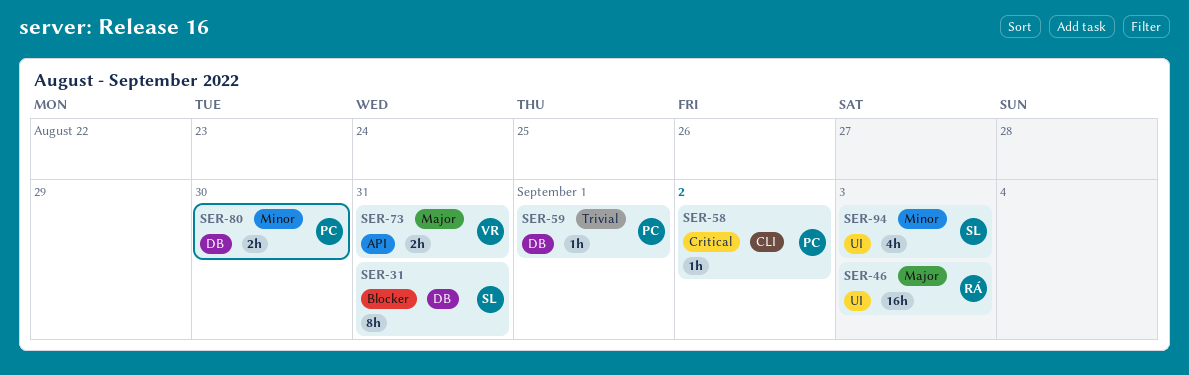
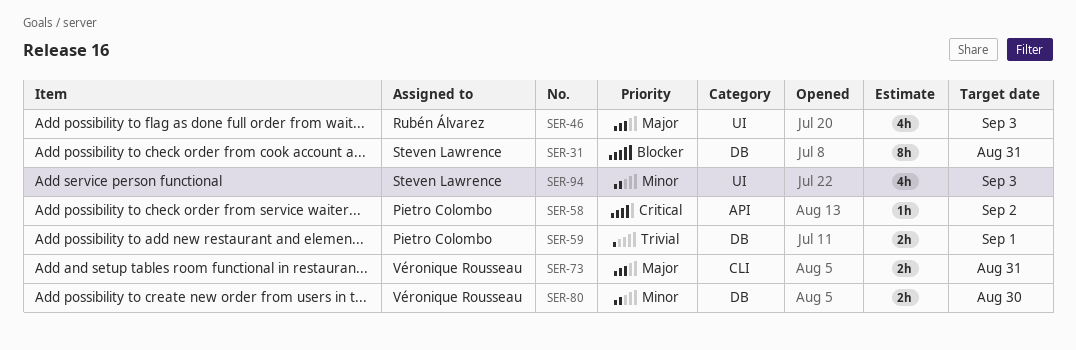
SER-46, estimate: 16h -> 4h
SER-58, label: CLI -> API
SER-59, estimate: 1h -> 2h
SER-73, label: API -> CLI
SER-80, owner: Pietro Colombo -> Véronique Rousseau

